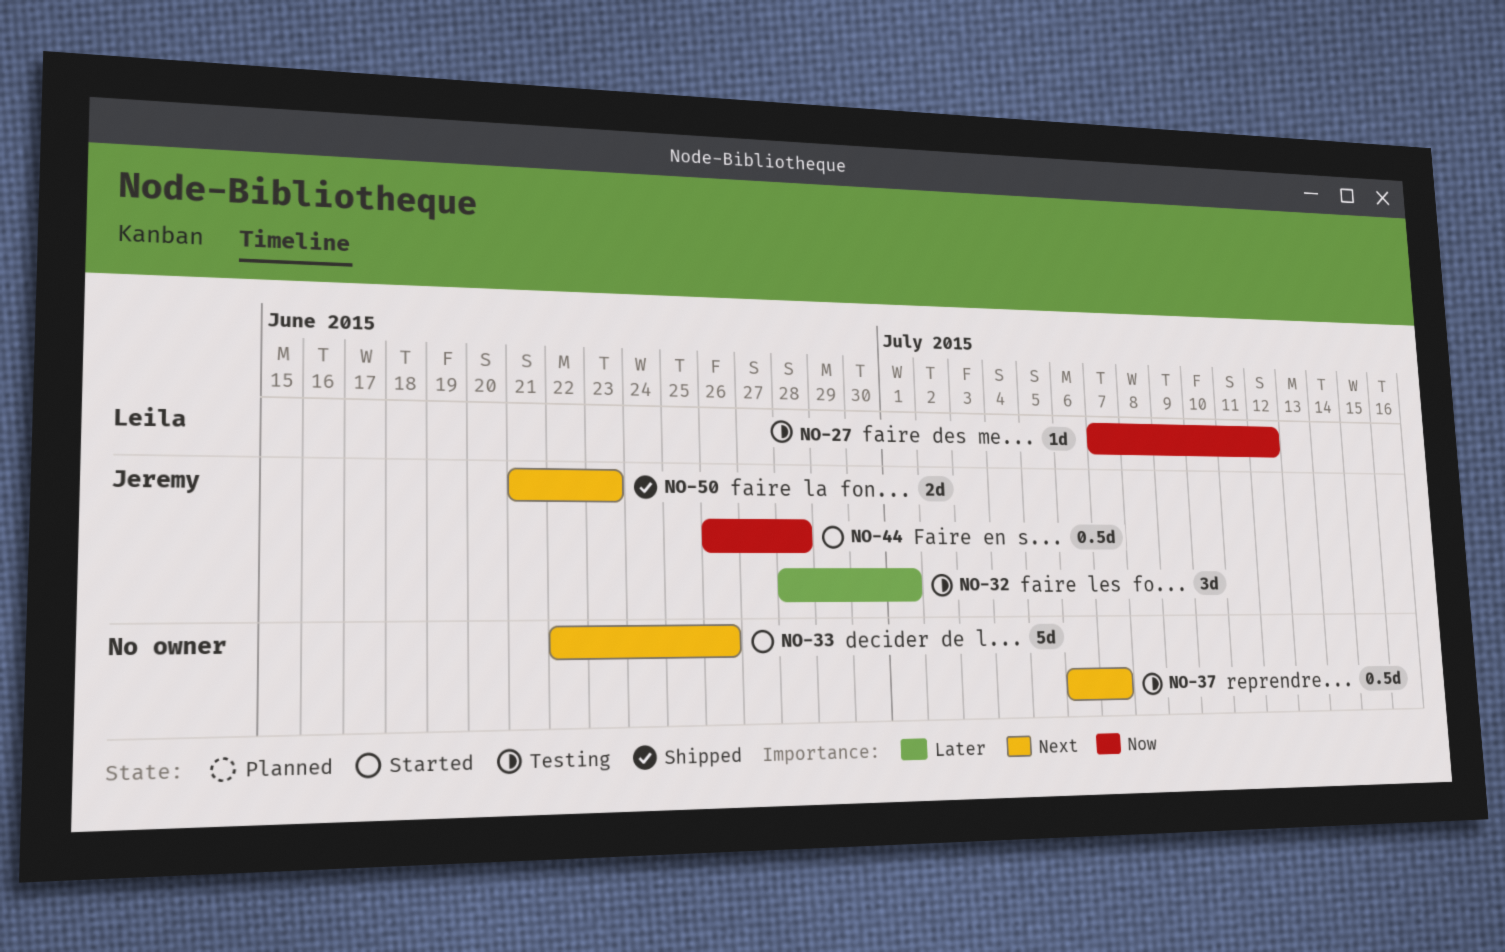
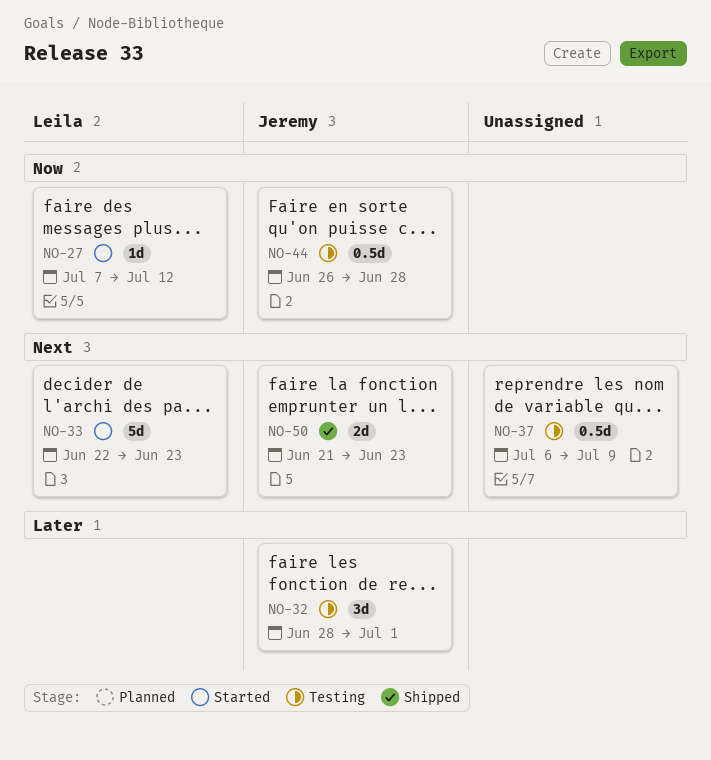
NO-27, status: Testing -> Started
NO-33, owner: none -> Leila
NO-33, due: Jun 26 -> Jun 23
NO-37, due: Jul 7 -> Jul 9
NO-44, status: Started -> Testing

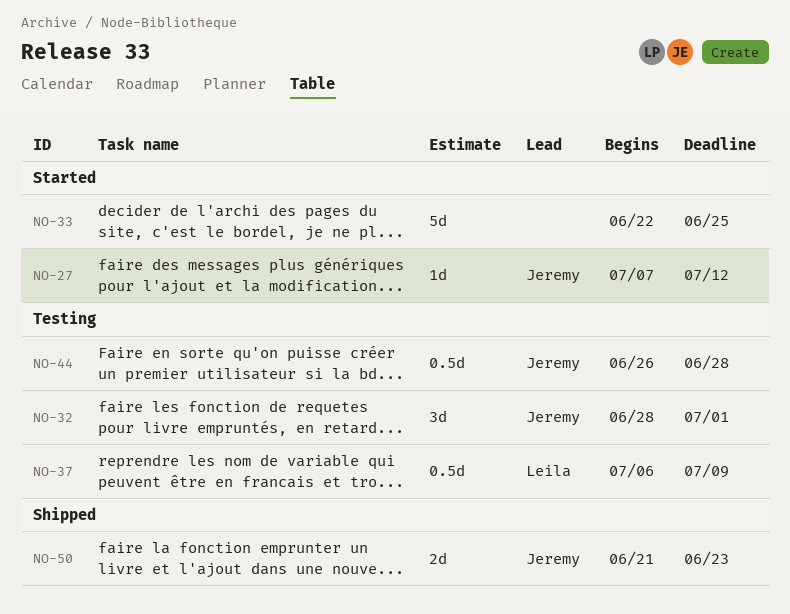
NO-27, owner: Leila -> Jeremy
NO-33, owner: Leila -> none
NO-33, due: Jun 23 -> Jun 25
NO-37, owner: none -> Leila

